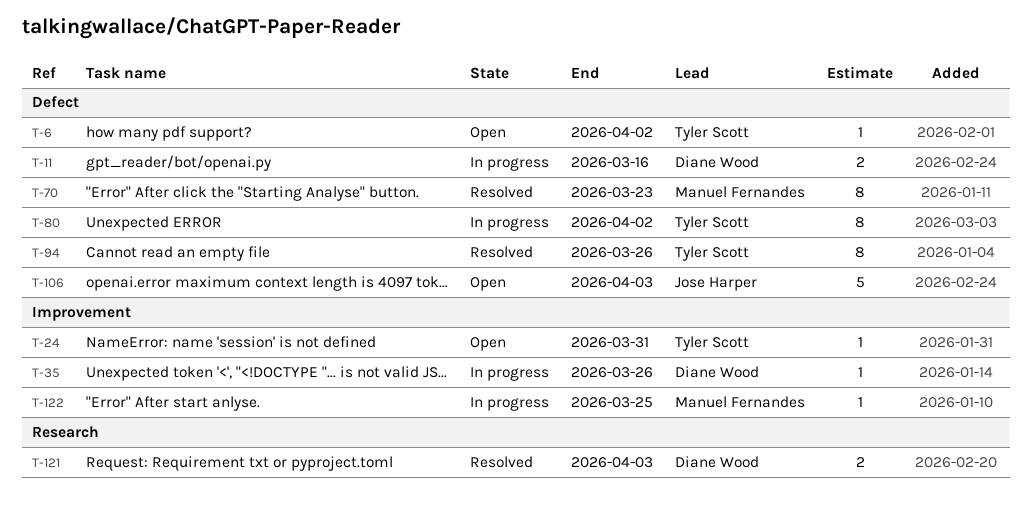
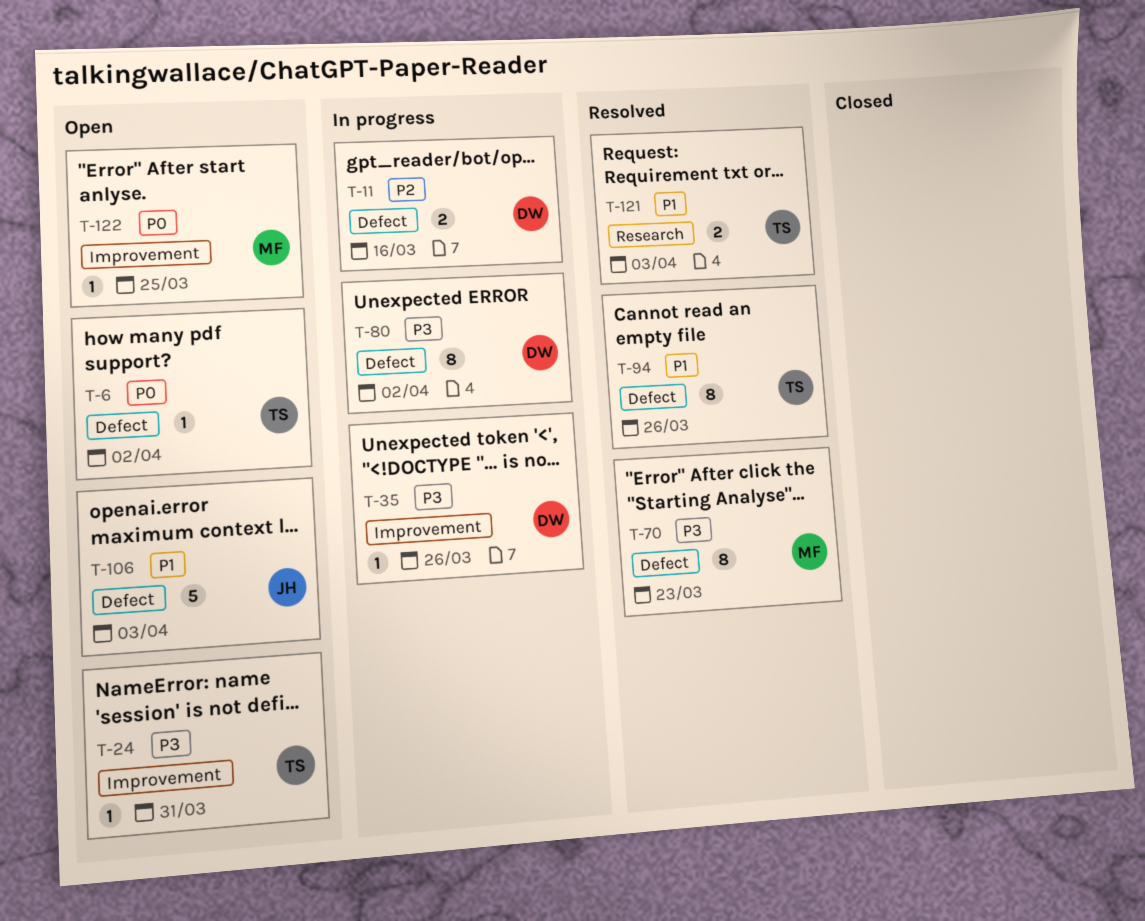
T-80, owner: Tyler Scott -> Diane Wood
T-121, owner: Diane Wood -> Tyler Scott
T-122, status: In progress -> Open

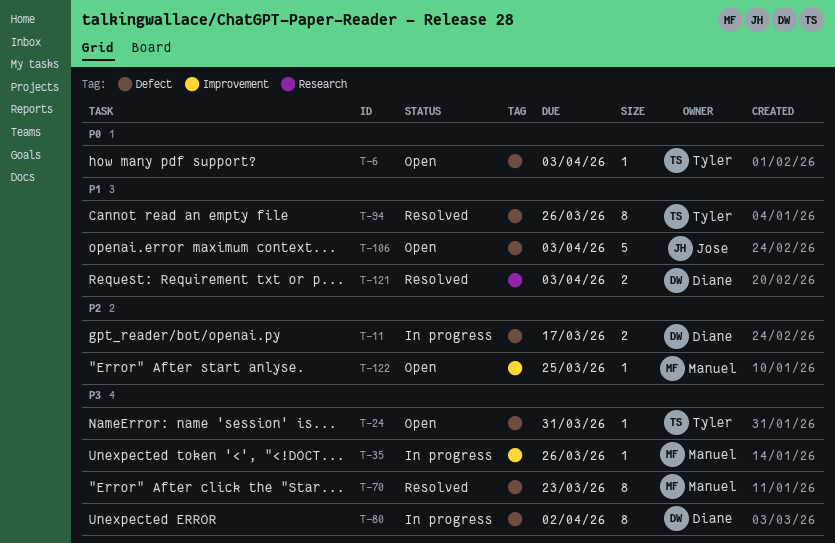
T-6, due: Apr 2 -> Apr 3
T-11, due: Mar 16 -> Mar 17
T-24, label: Improvement -> Defect
T-35, owner: Diane -> Manuel
T-121, owner: Tyler -> Diane
T-122, priority: P0 -> P2

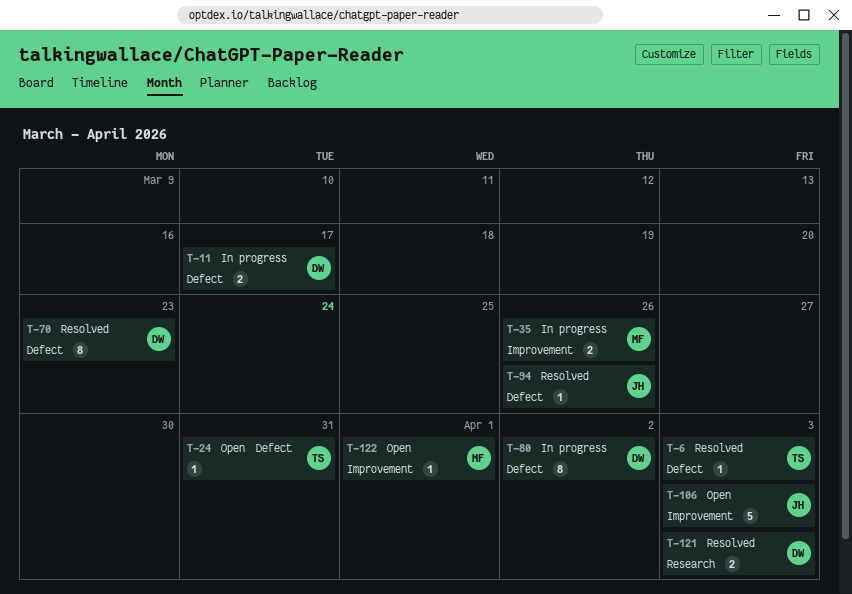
T-6, status: Open -> Resolved
T-35, estimate: 1 -> 2
T-70, owner: Manuel -> Diane
T-94, owner: Tyler -> Jose
T-94, estimate: 8 -> 1
T-106, label: Defect -> Improvement
T-122, due: Mar 25 -> Apr 1

